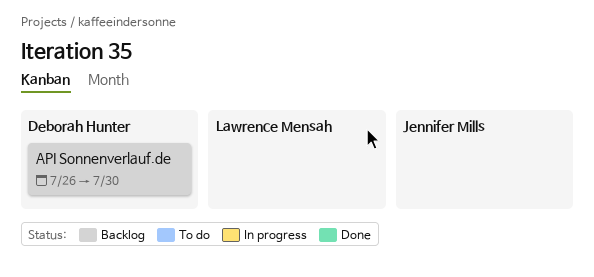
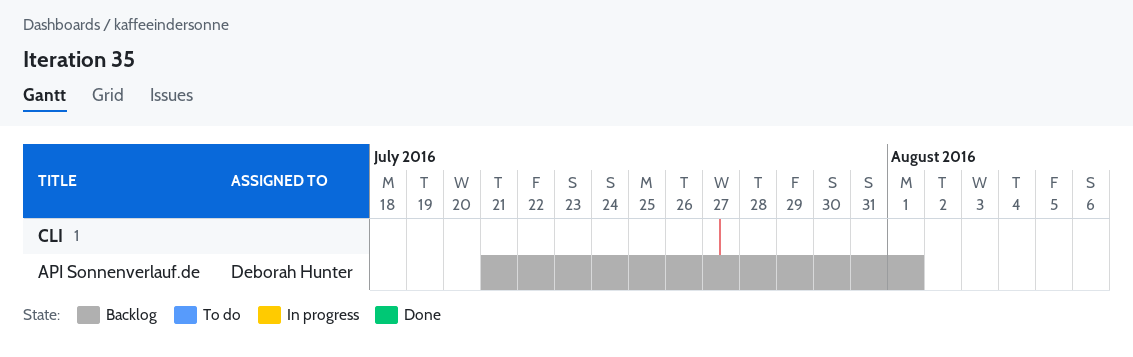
API Sonnenverlauf.de, start: Jul 26 -> Jul 21
API Sonnenverlauf.de, due: Jul 30 -> Aug 1

